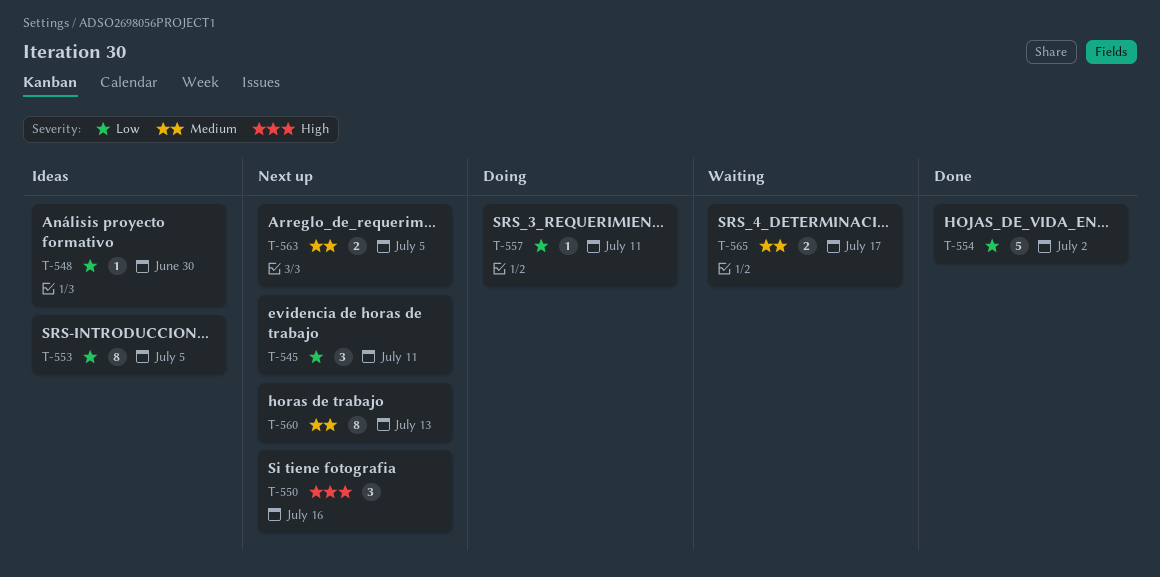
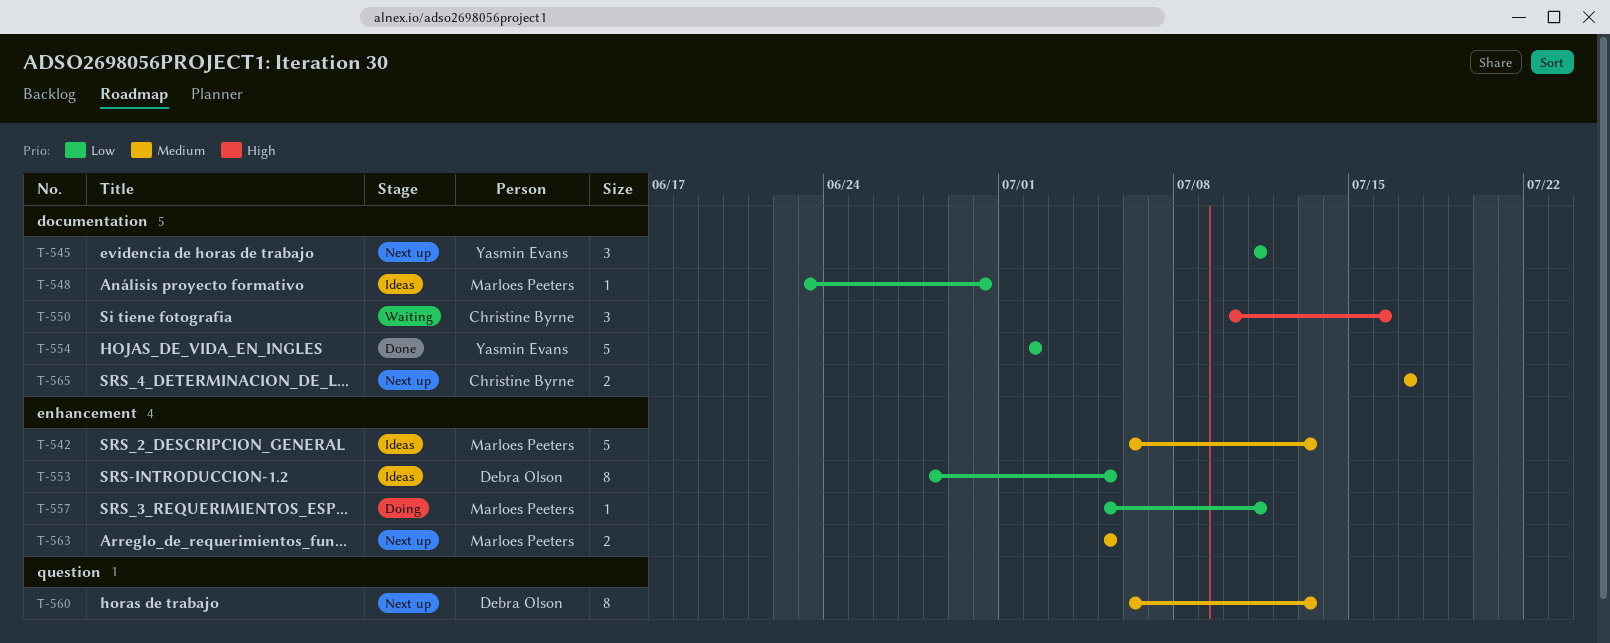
T-542: none -> present
T-550, status: Next up -> Waiting
T-565, status: Waiting -> Next up

